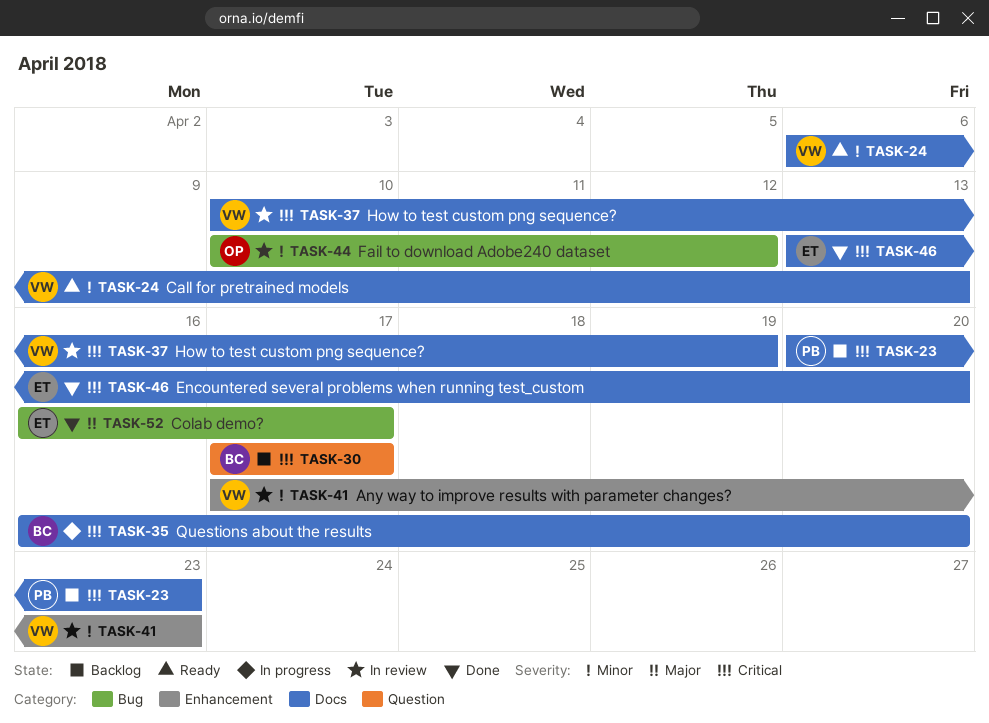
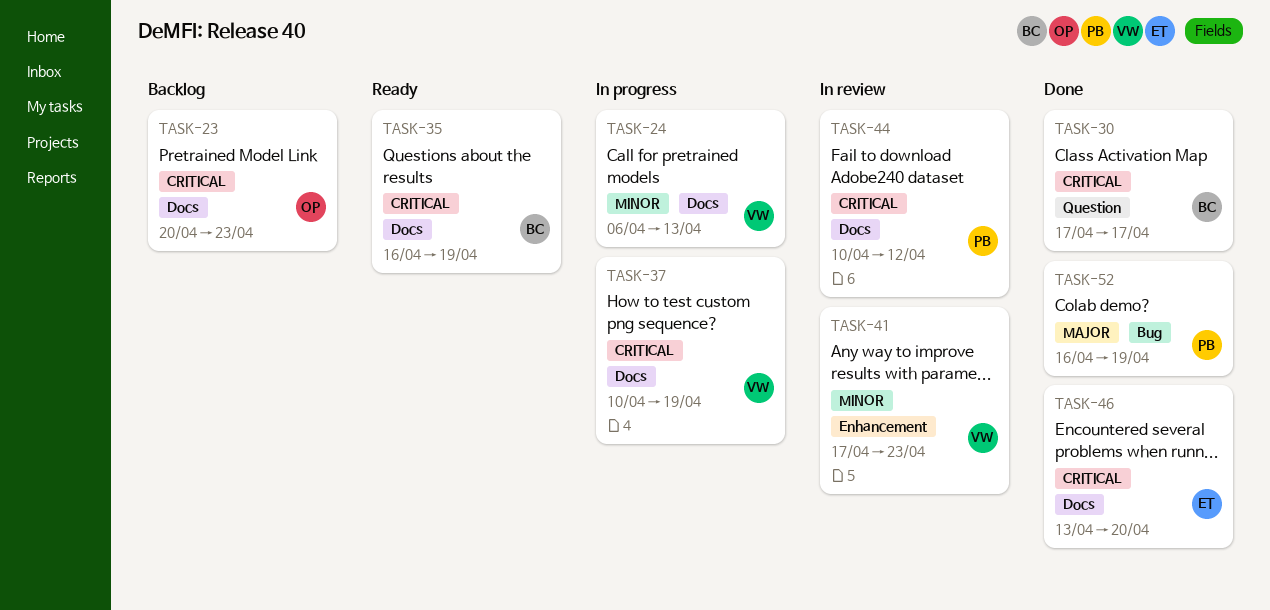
TASK-23, owner: PB -> OP
TASK-24, status: Ready -> In progress
TASK-30, status: Backlog -> Done
TASK-35, status: In progress -> Ready
TASK-35, due: Apr 20 -> Apr 19
TASK-37, status: In review -> In progress
TASK-44, owner: OP -> PB
TASK-44, priority: Minor -> Critical
TASK-44, label: Bug -> Docs
TASK-52, owner: ET -> PB
TASK-52, due: Apr 17 -> Apr 19

